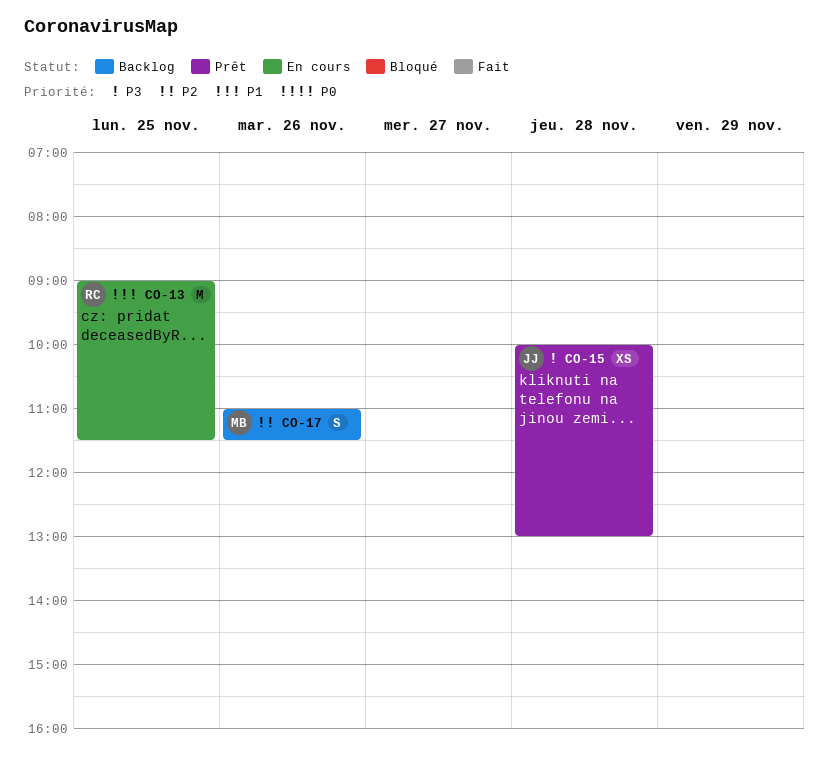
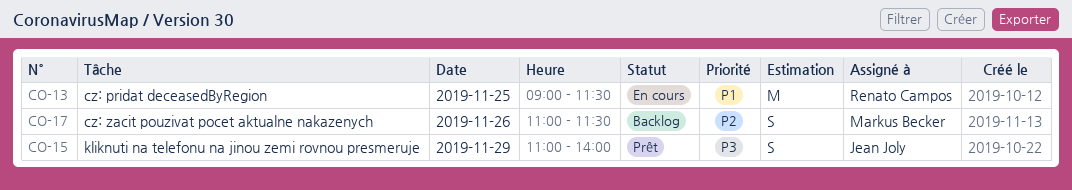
CO-15, estimate: XS -> S
CO-15, day: Nov 28 -> Nov 29
CO-15, begins: 10:00 -> 11:00
CO-15, ends: 13:00 -> 14:00

